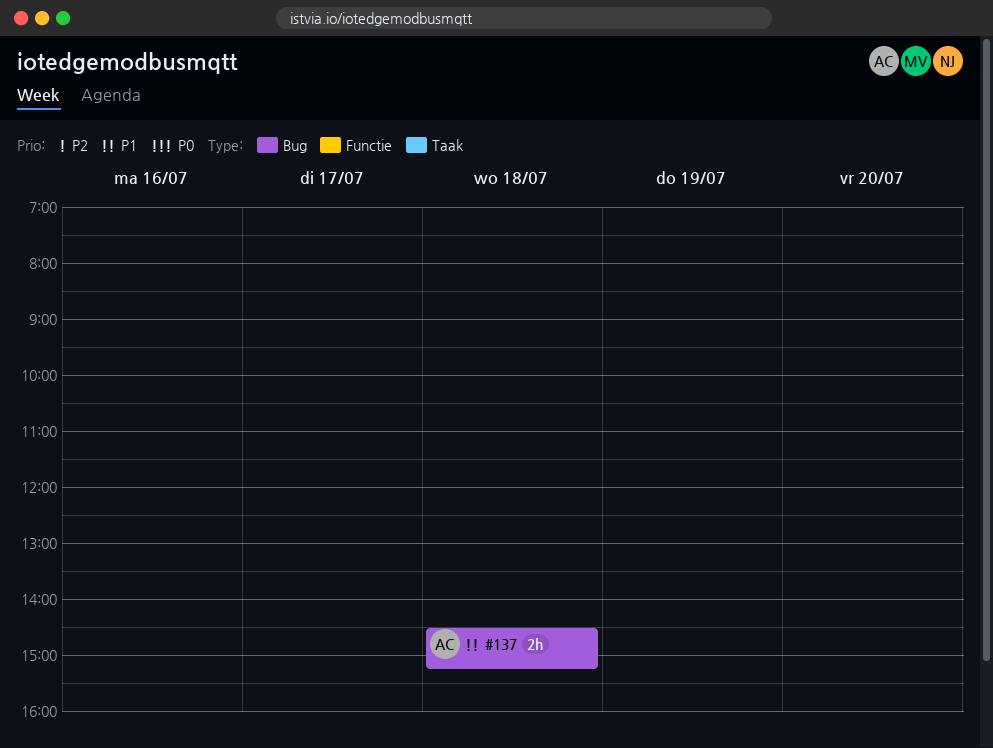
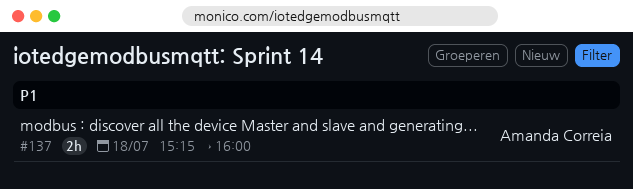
#137, begins: 14:30 -> 15:15
#137, ends: 15:15 -> 16:00

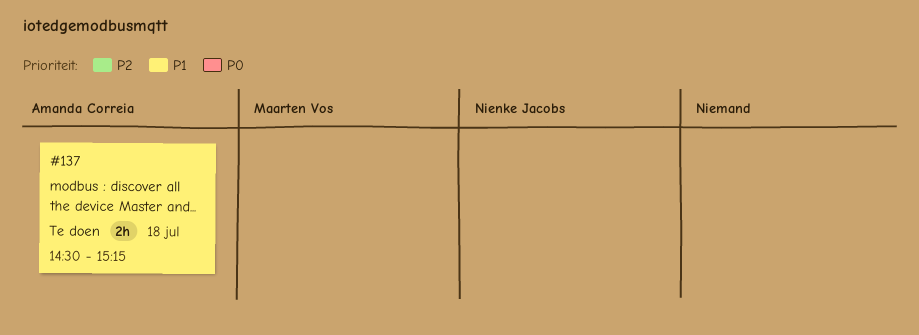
#137, begins: 15:15 -> 14:30
#137, ends: 16:00 -> 15:15

